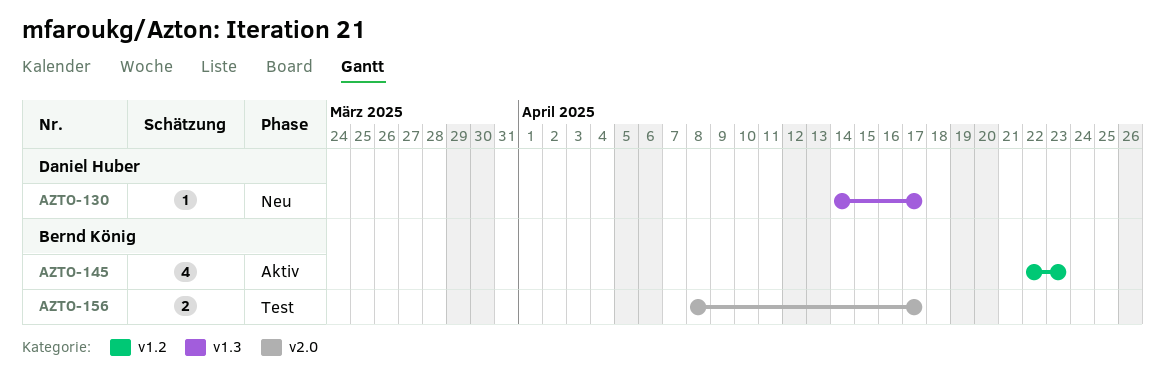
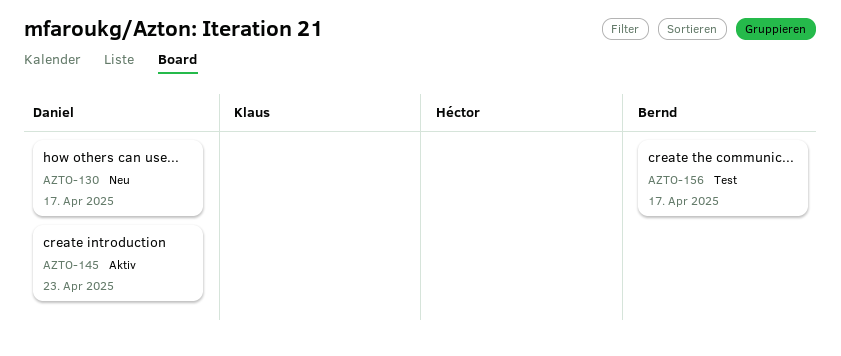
AZTO-145, owner: Bernd König -> Daniel Huber

